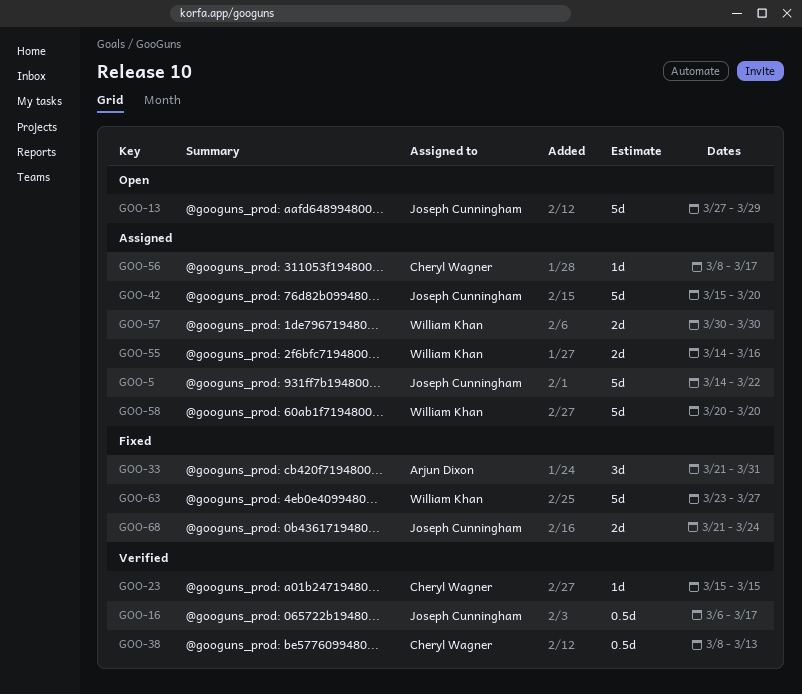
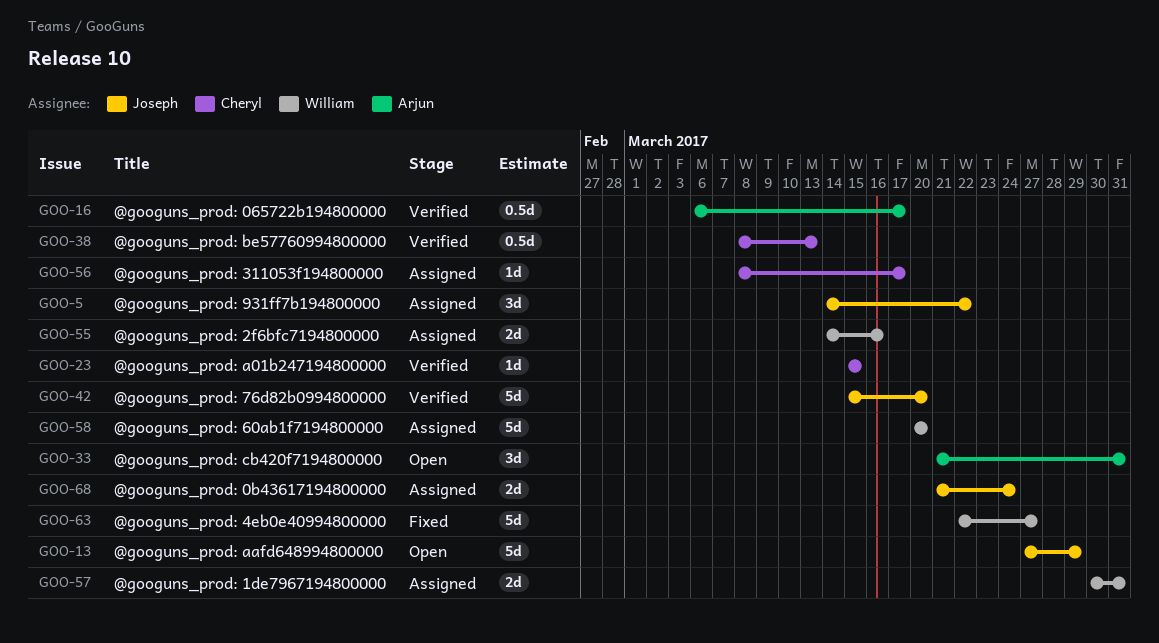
GOO-5, estimate: 5d -> 3d
GOO-16, owner: Joseph Cunningham -> Arjun Dixon
GOO-33, status: Fixed -> Open
GOO-42, status: Assigned -> Verified
GOO-57, due: Mar 30 -> Mar 31
GOO-63, start: Mar 23 -> Mar 22
GOO-68, status: Fixed -> Assigned

